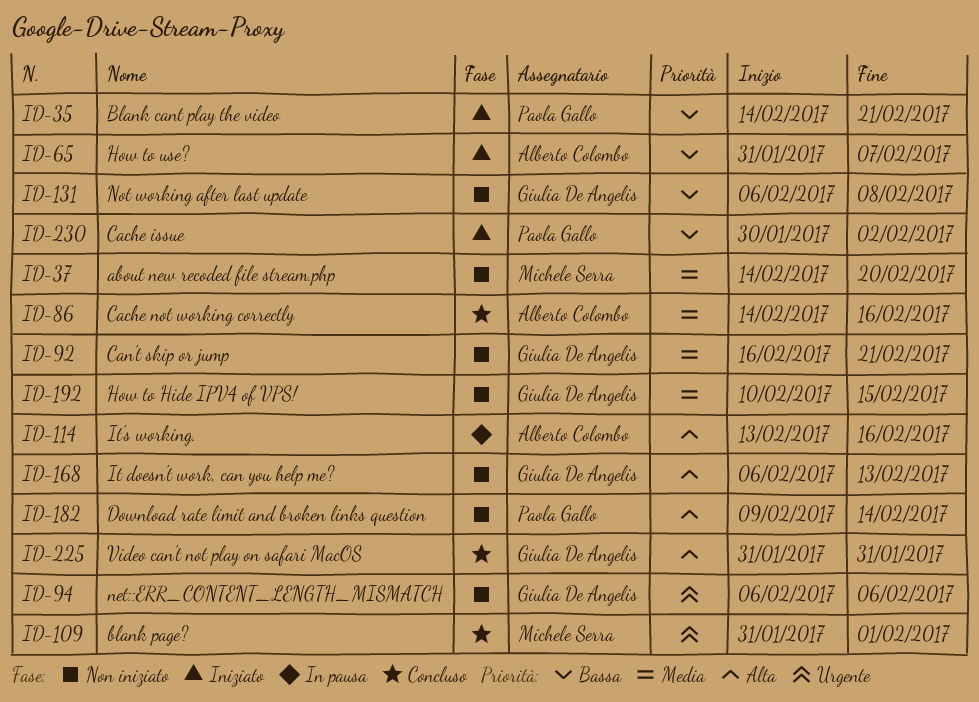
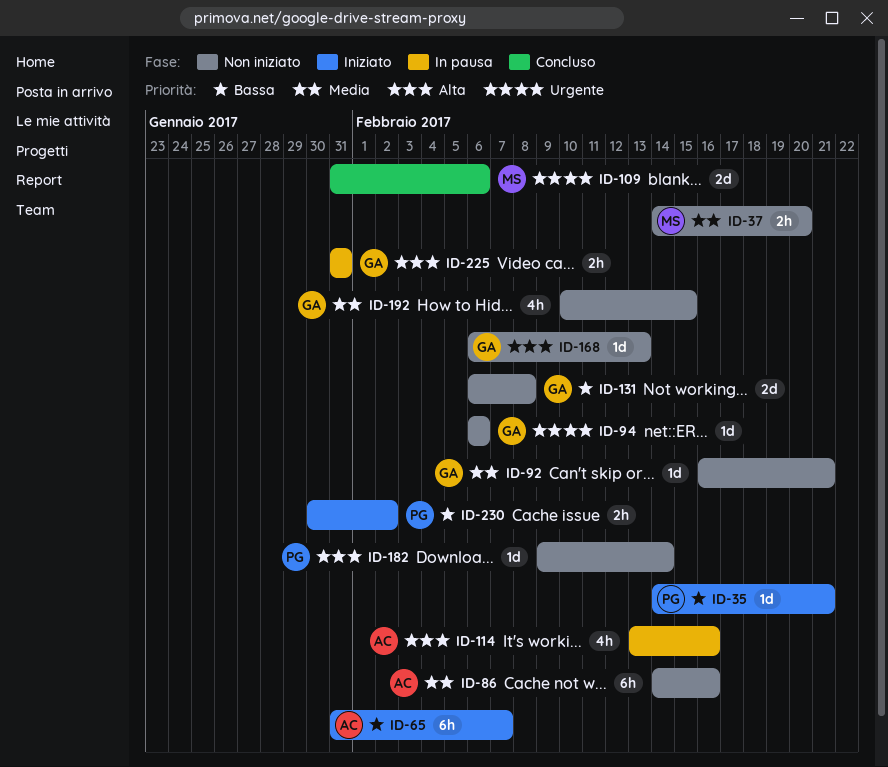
ID-86, status: Concluso -> Non iniziato
ID-109, due: Feb 1 -> Feb 6
ID-225, status: Concluso -> In pausa

